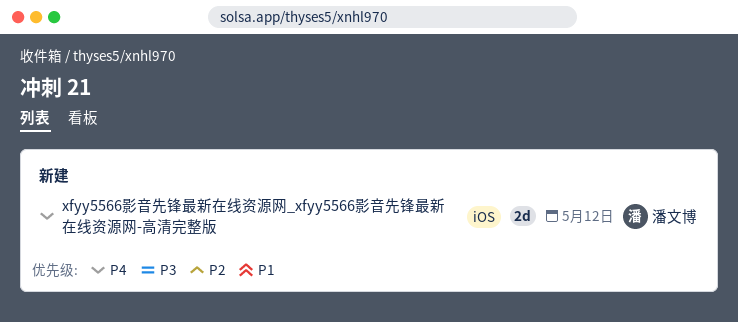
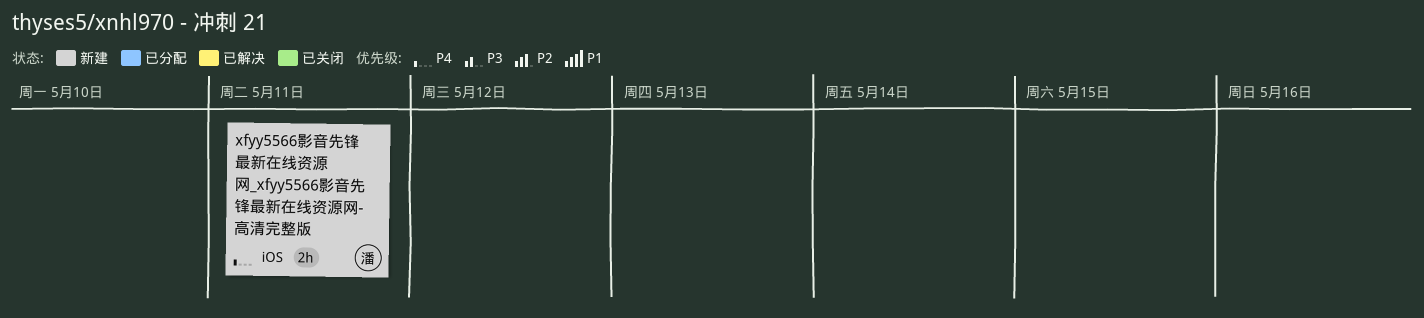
xfyy5566影音先锋最新在线资源网_xfyy5566影音先锋最新在线资源网-高清完整版, estimate: 2d -> 2h
xfyy5566影音先锋最新在线资源网_xfyy5566影音先锋最新在线资源网-高清完整版, due: May 12 -> May 11

